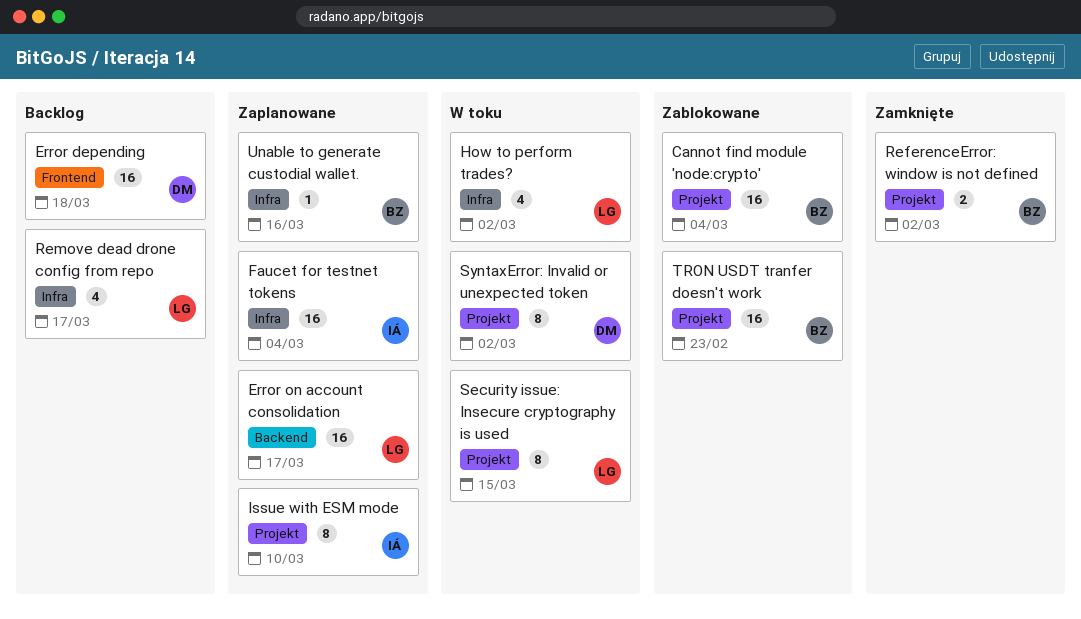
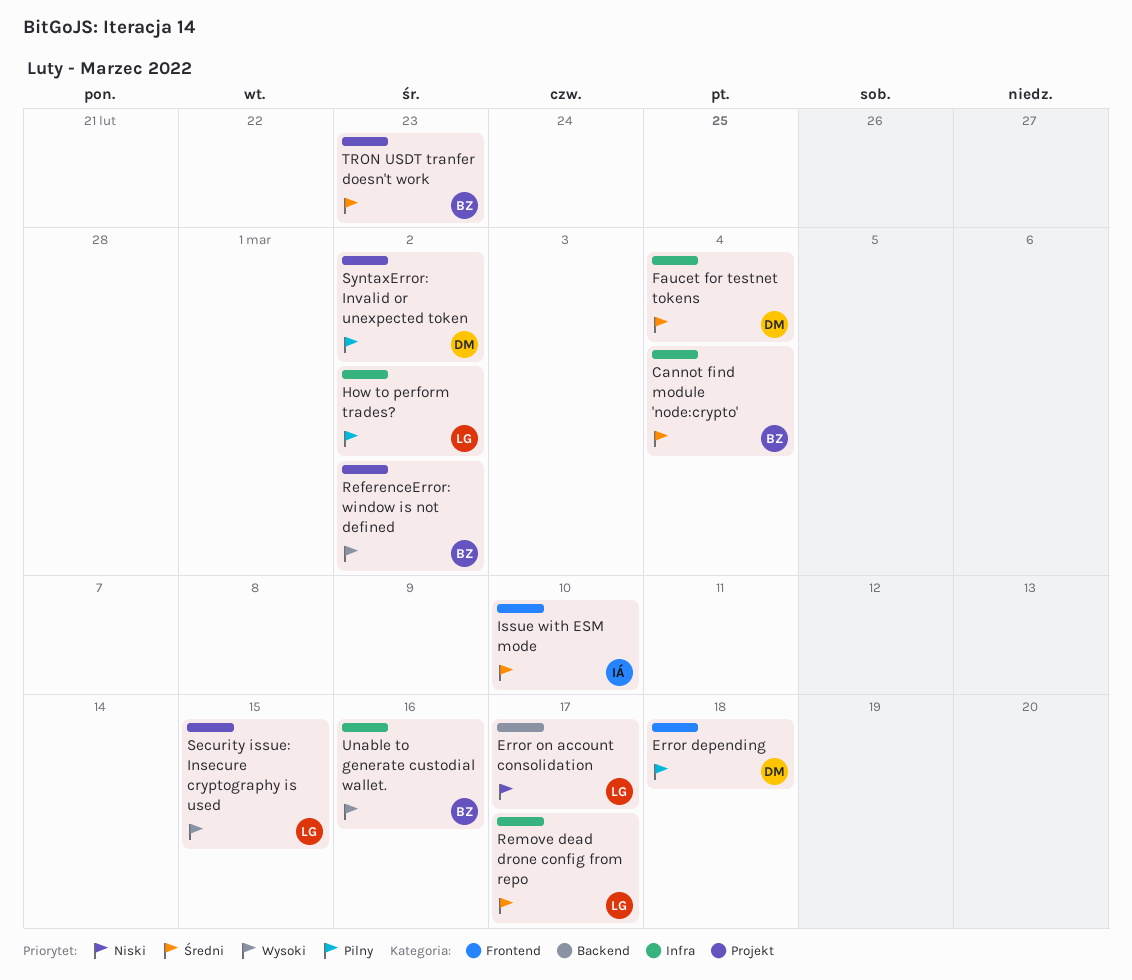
Cannot find module 'node:crypto', label: Projekt -> Infra
Faucet for testnet tokens, owner: IÁ -> DM
Issue with ESM mode, label: Projekt -> Frontend

